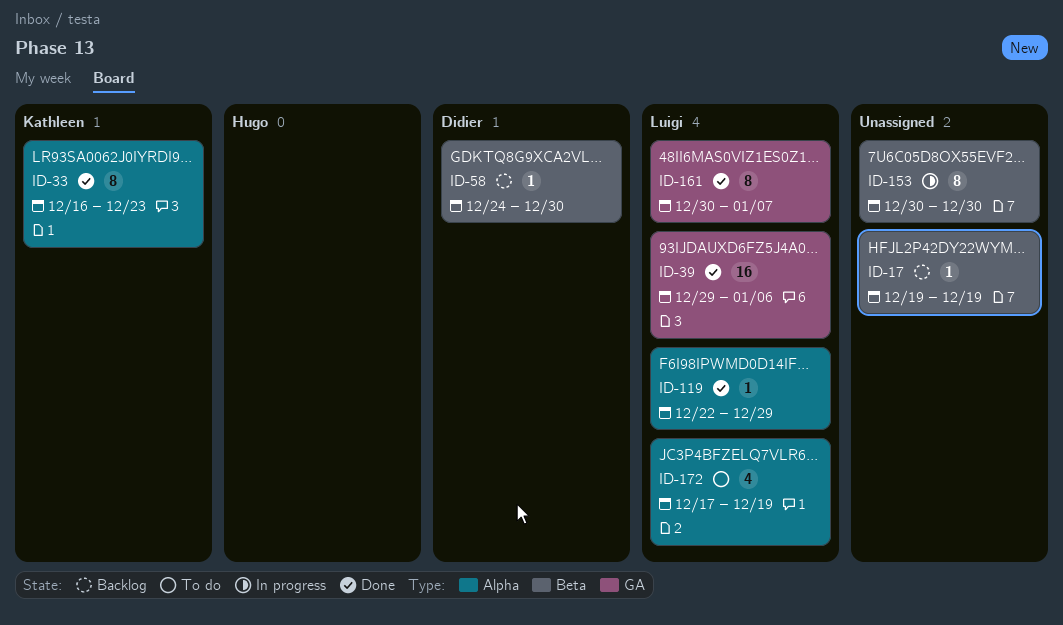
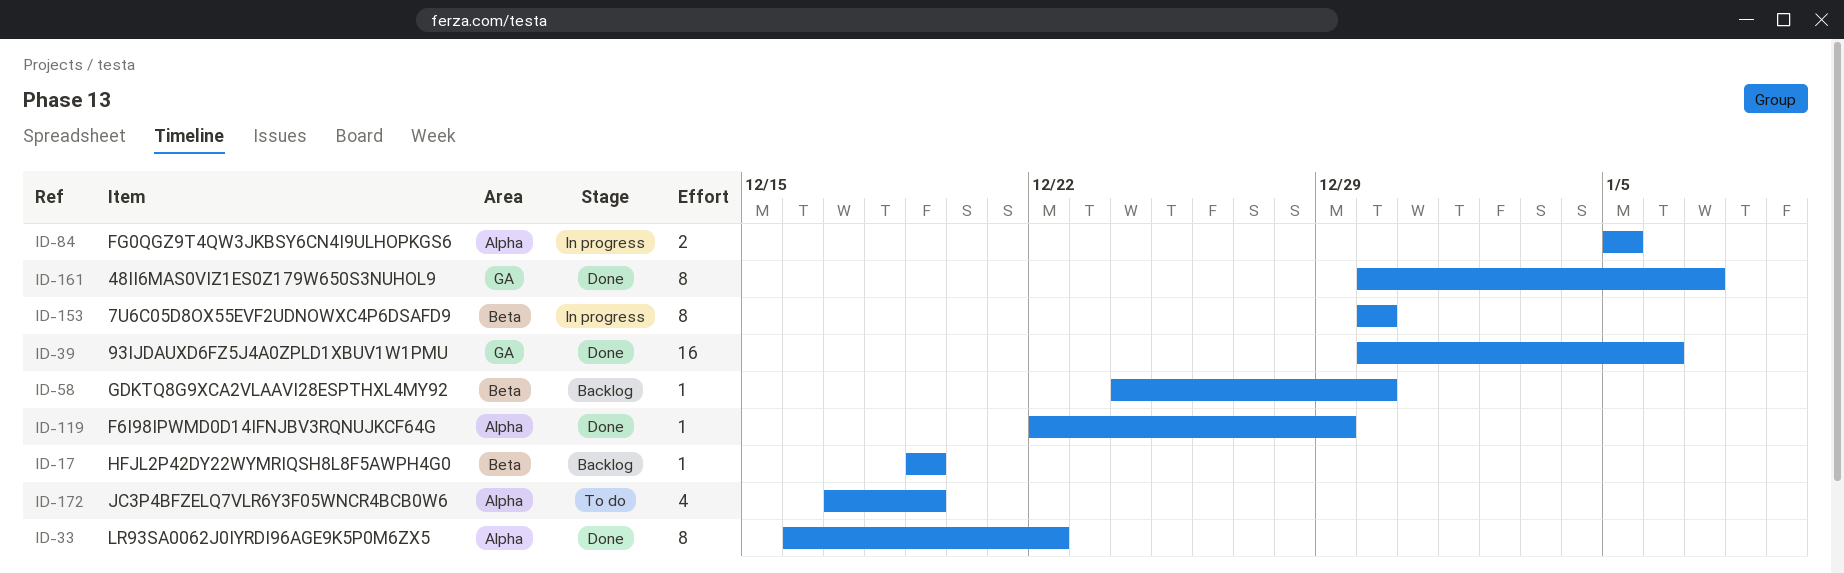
ID-33, due: Dec 23 -> Dec 22
ID-39, start: Dec 29 -> Dec 30
ID-84: none -> present

